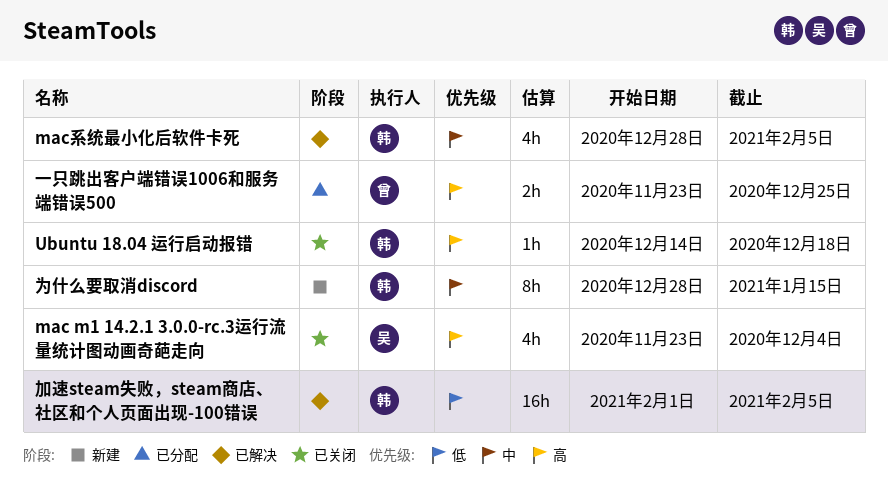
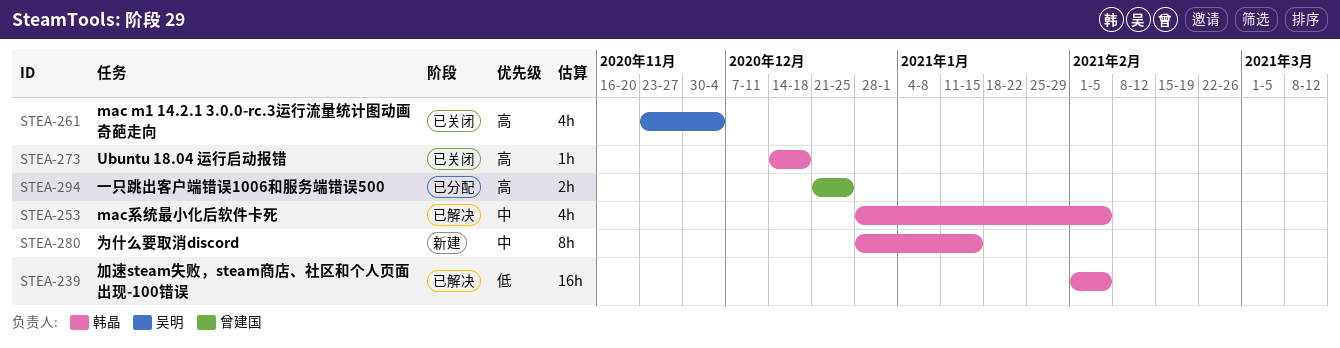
一只跳出客户端错误1006和服务端错误500, start: Nov 23 -> Dec 21

